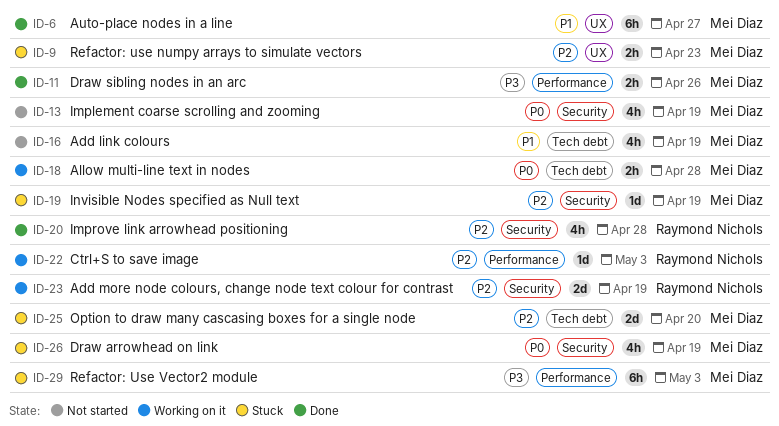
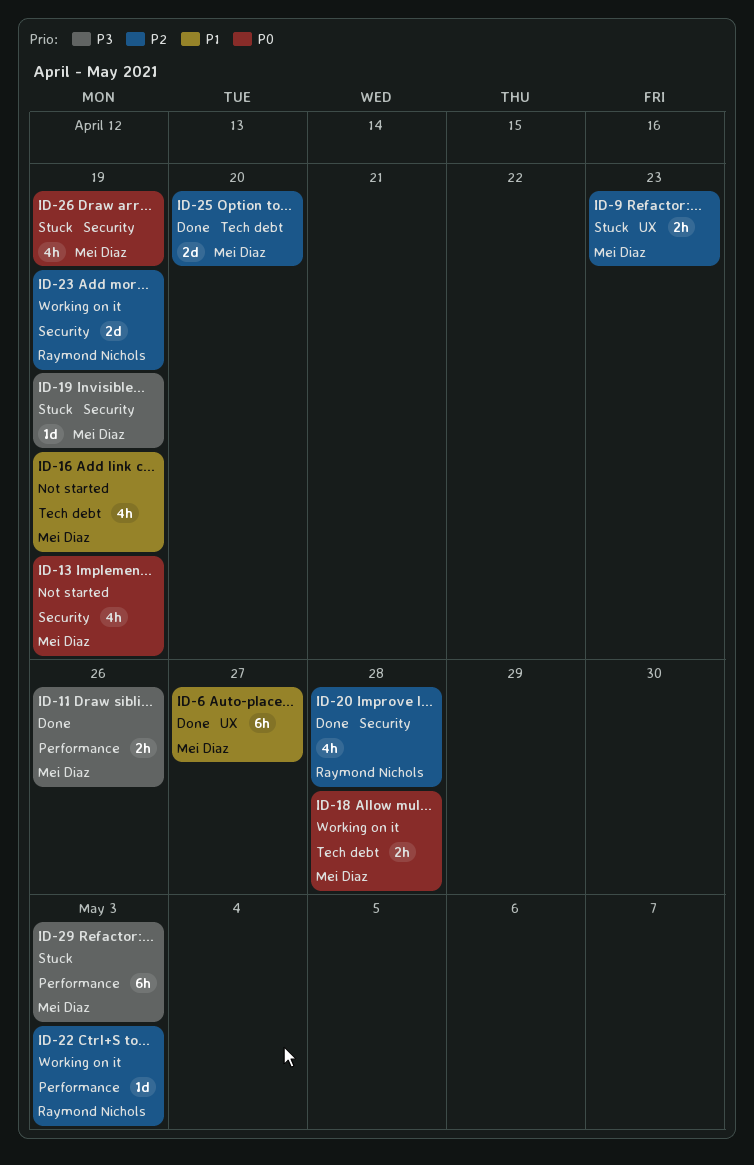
ID-19, priority: P2 -> P3
ID-25, status: Stuck -> Done

